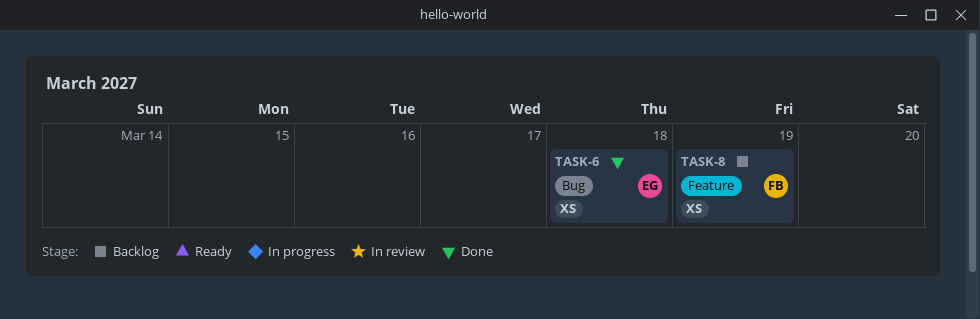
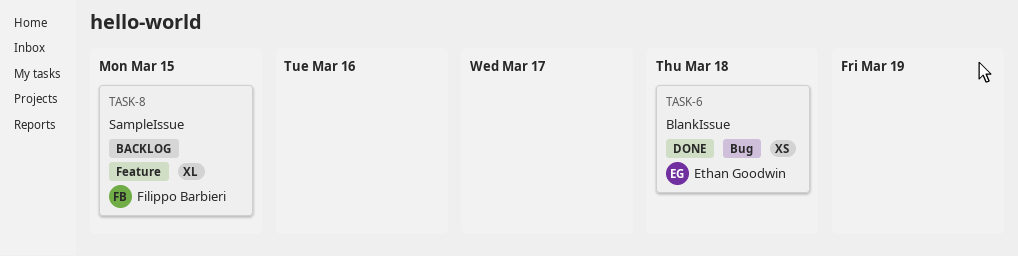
TASK-8, estimate: XS -> XL
TASK-8, due: Mar 19 -> Mar 15

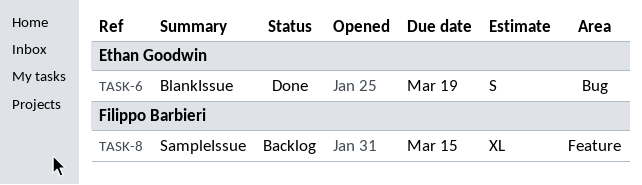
TASK-6, estimate: XS -> S
TASK-6, due: Mar 18 -> Mar 19

